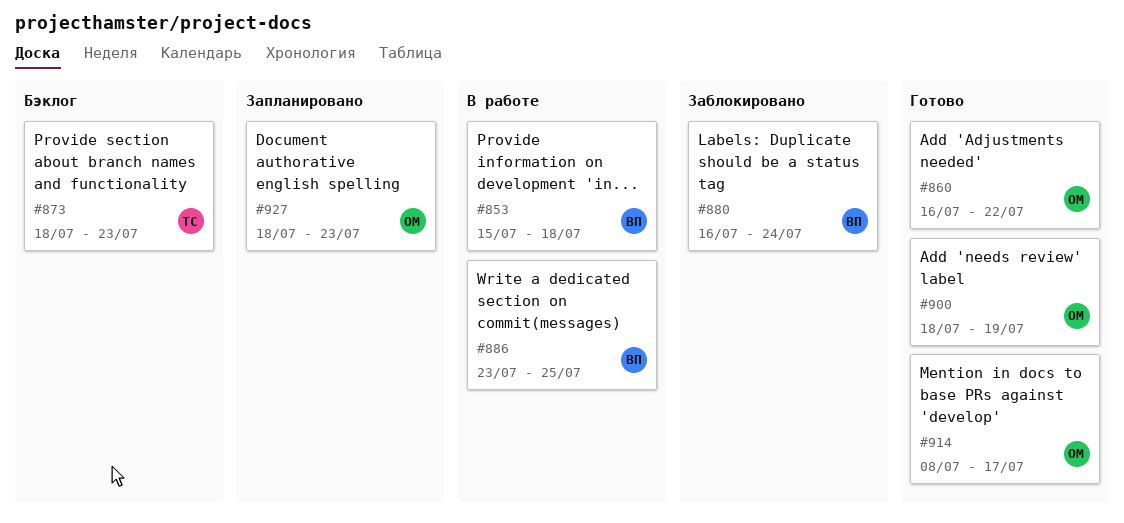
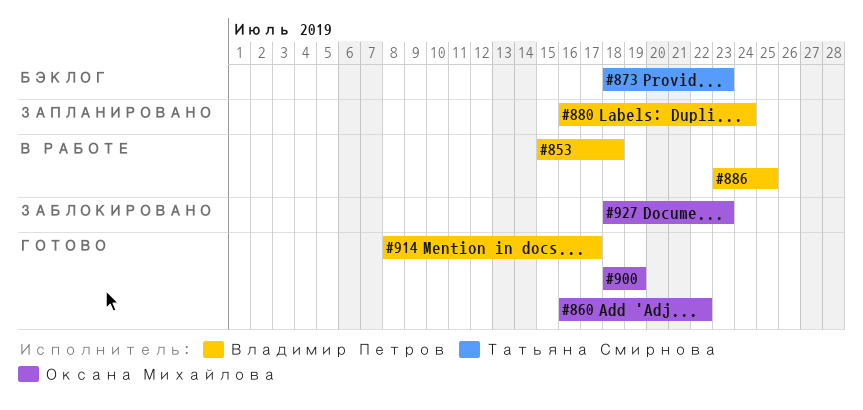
#880, status: Заблокировано -> Запланировано
#914, owner: Оксана Михайлова -> Владимир Петров
#927, status: Запланировано -> Заблокировано

